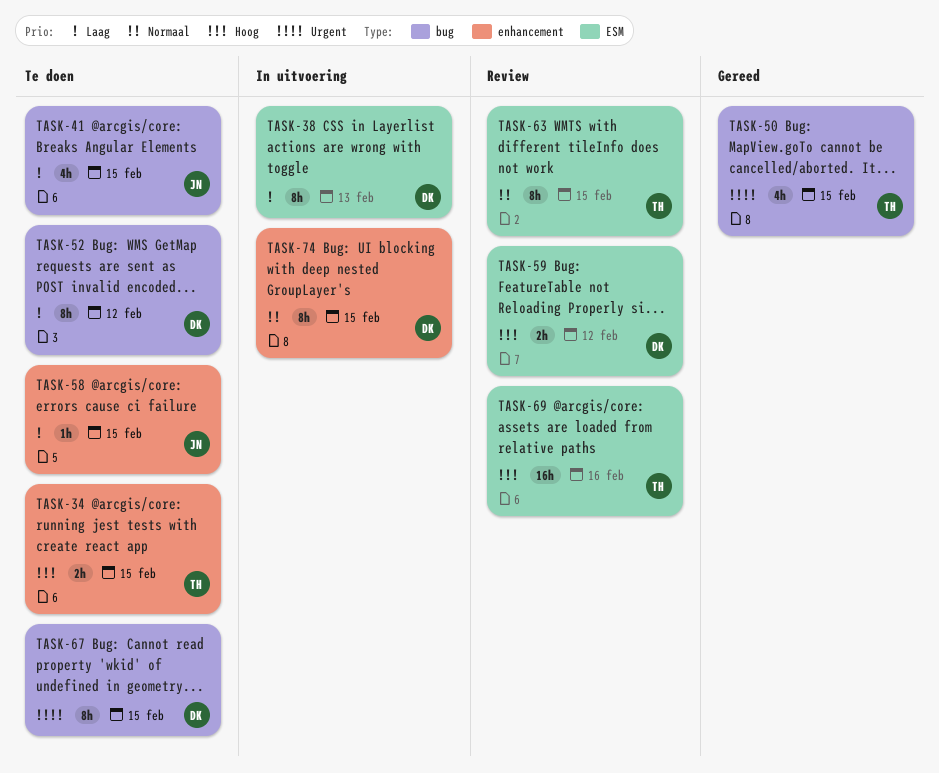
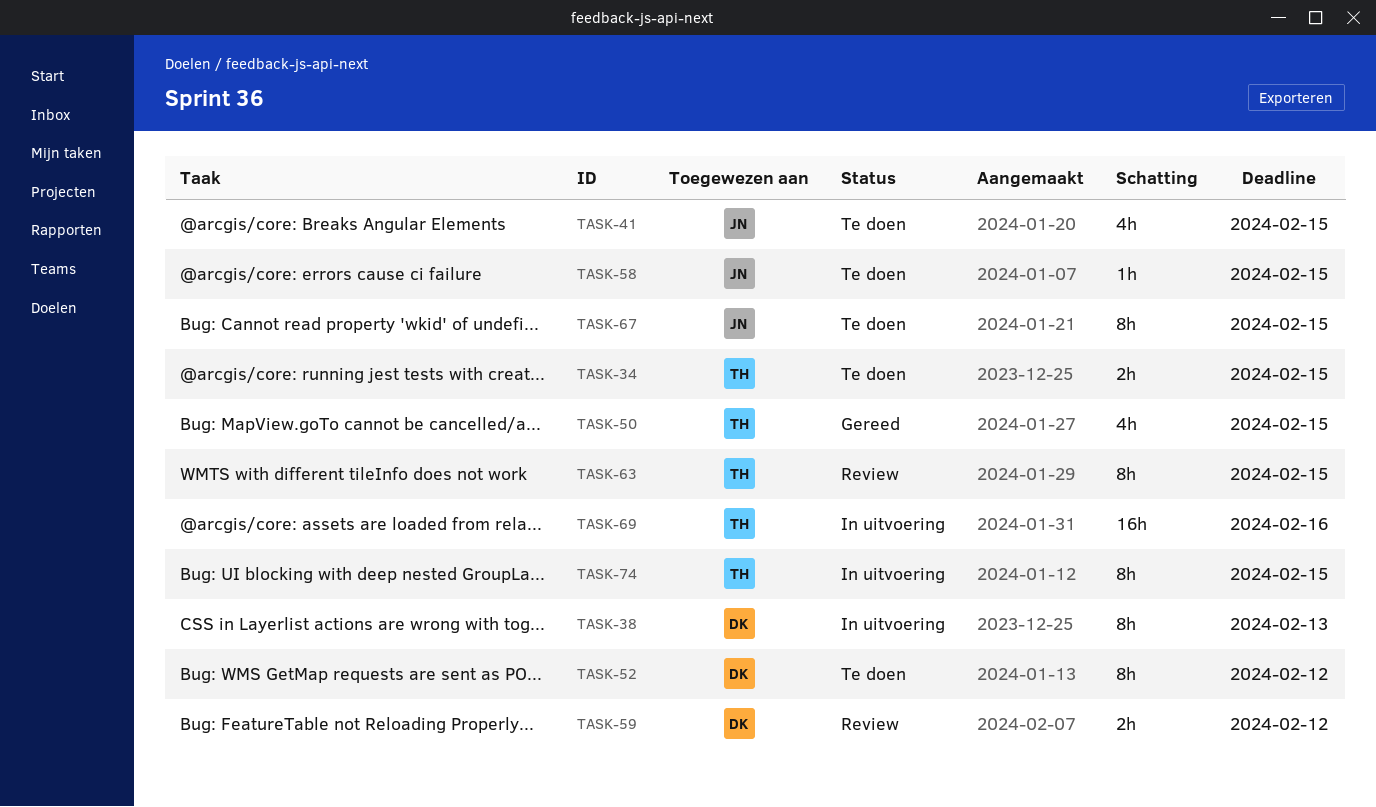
TASK-67, owner: DK -> JN
TASK-69, status: Review -> In uitvoering
TASK-74, owner: DK -> TH

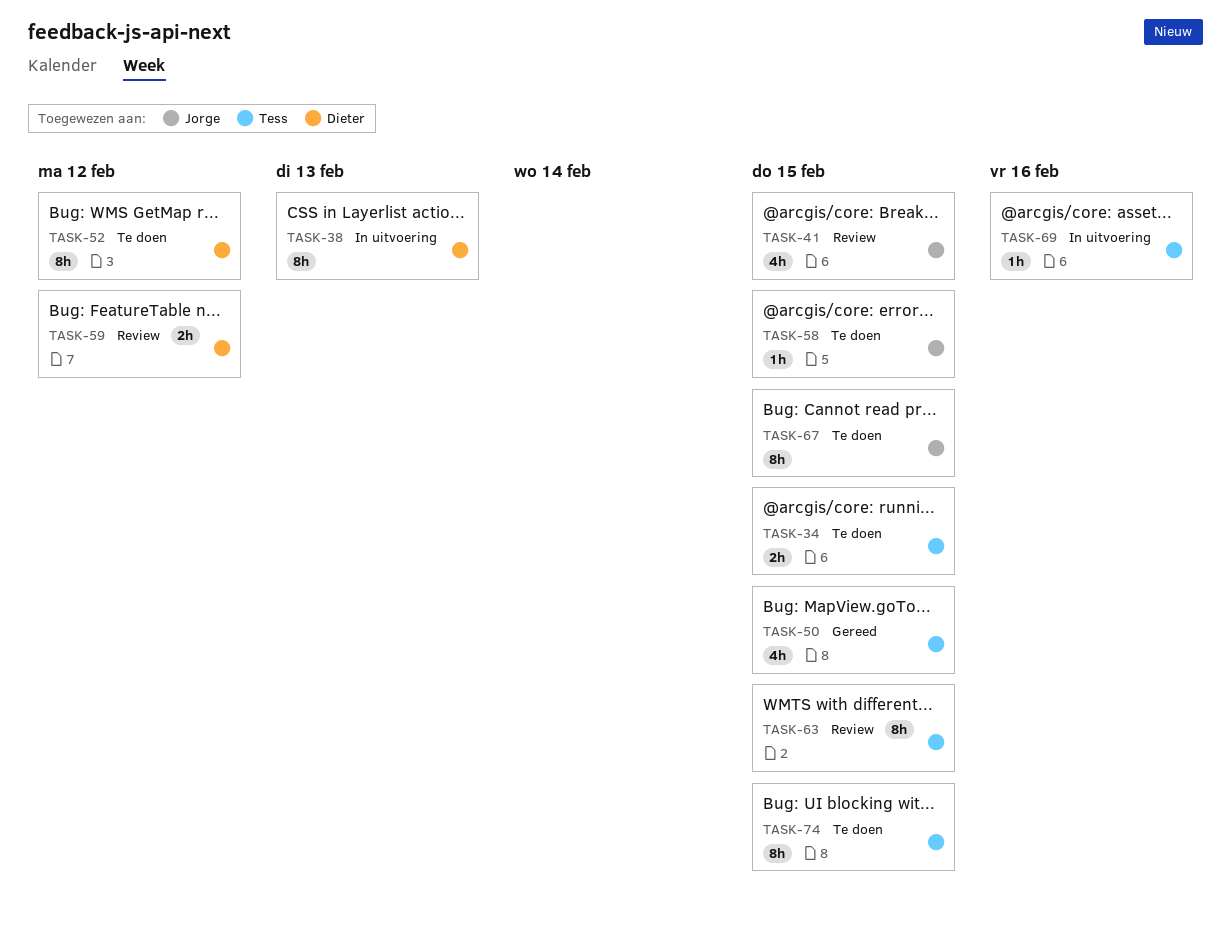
TASK-41, status: Te doen -> Review
TASK-69, estimate: 16h -> 1h
TASK-74, status: In uitvoering -> Te doen

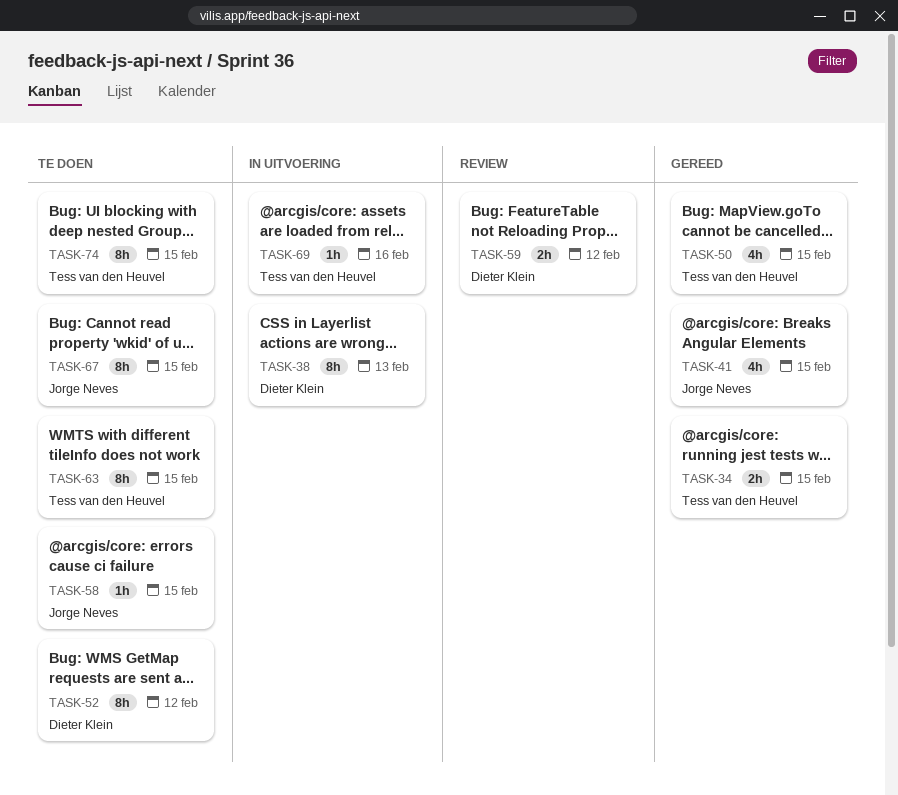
TASK-34, status: Te doen -> Gereed
TASK-41, status: Review -> Gereed
TASK-63, status: Review -> Te doen

